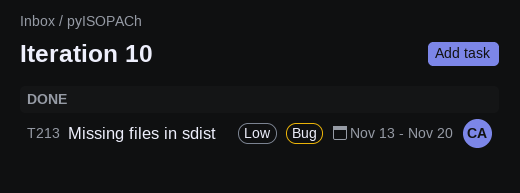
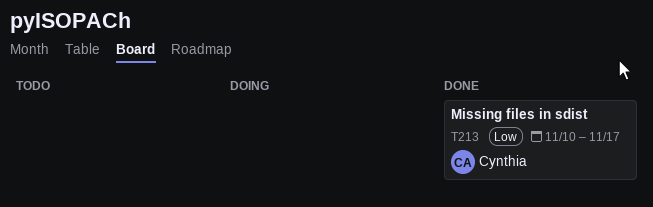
T213, start: Nov 13 -> Nov 10
T213, due: Nov 20 -> Nov 17

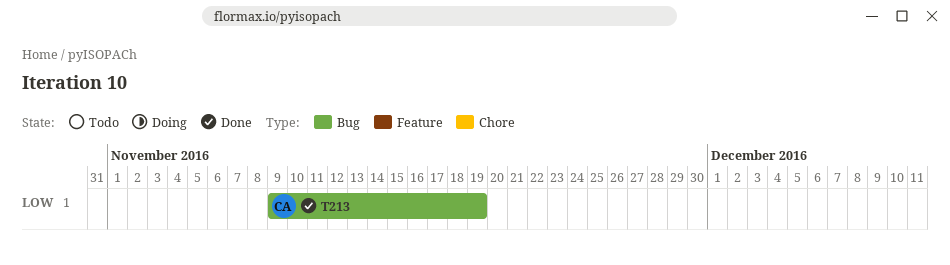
T213, start: Nov 10 -> Nov 9
T213, due: Nov 17 -> Nov 19

